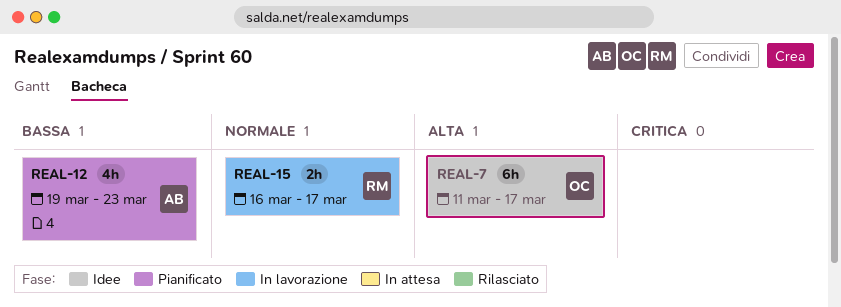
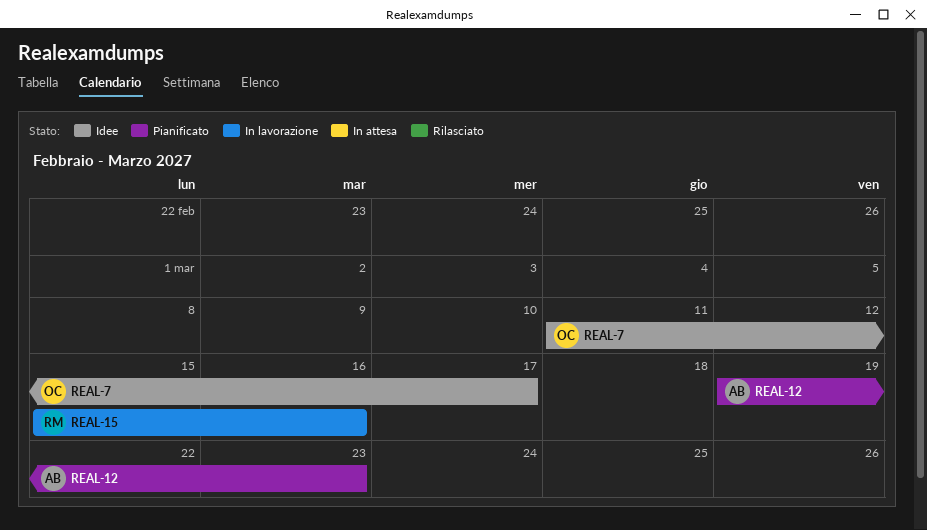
REAL-15, start: Mar 16 -> Mar 15
REAL-15, due: Mar 17 -> Mar 16

